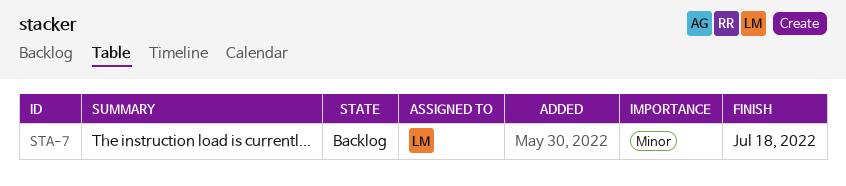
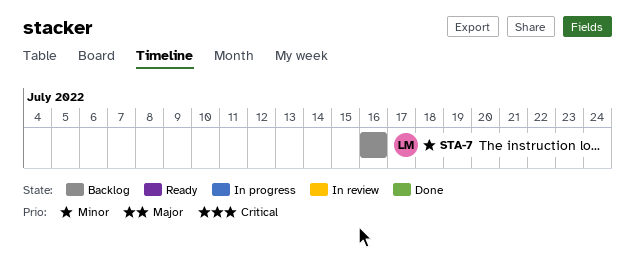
STA-7, due: Jul 18 -> Jul 16

